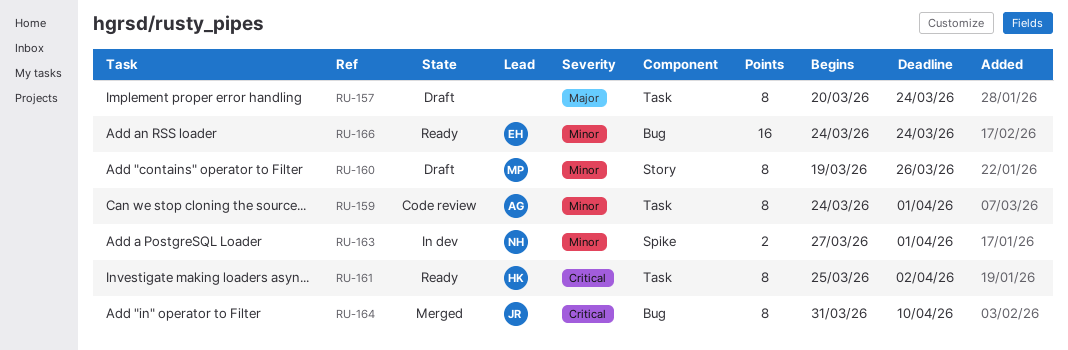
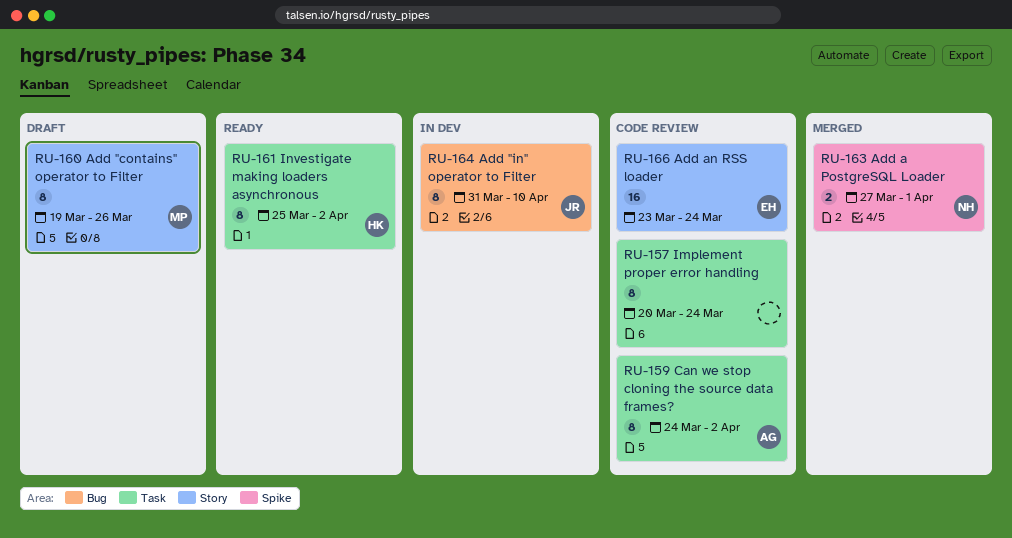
RU-157, status: Draft -> Code review
RU-159, due: Apr 1 -> Apr 2
RU-163, status: In dev -> Merged
RU-164, status: Merged -> In dev
RU-166, status: Ready -> Code review
RU-166, label: Bug -> Story
RU-166, start: Mar 24 -> Mar 23

